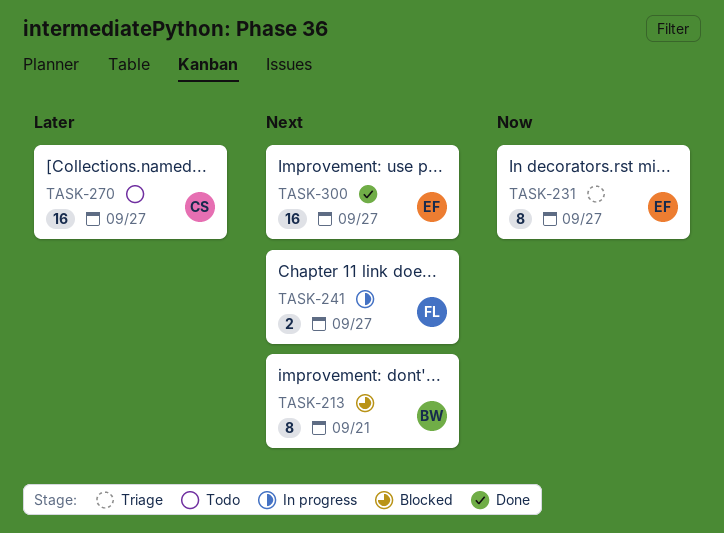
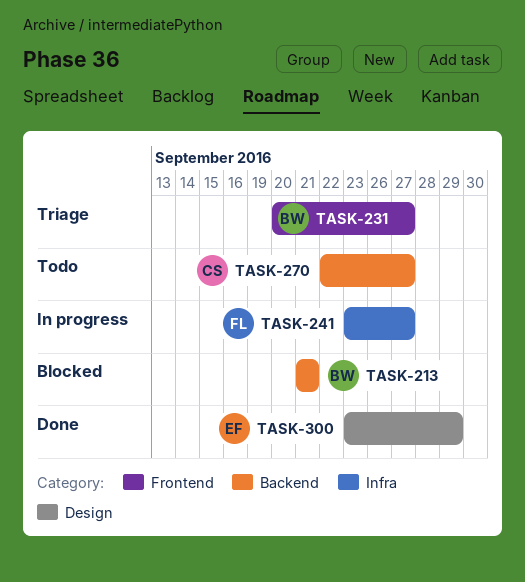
TASK-231, owner: EF -> BW
TASK-300, due: Sep 27 -> Sep 29

